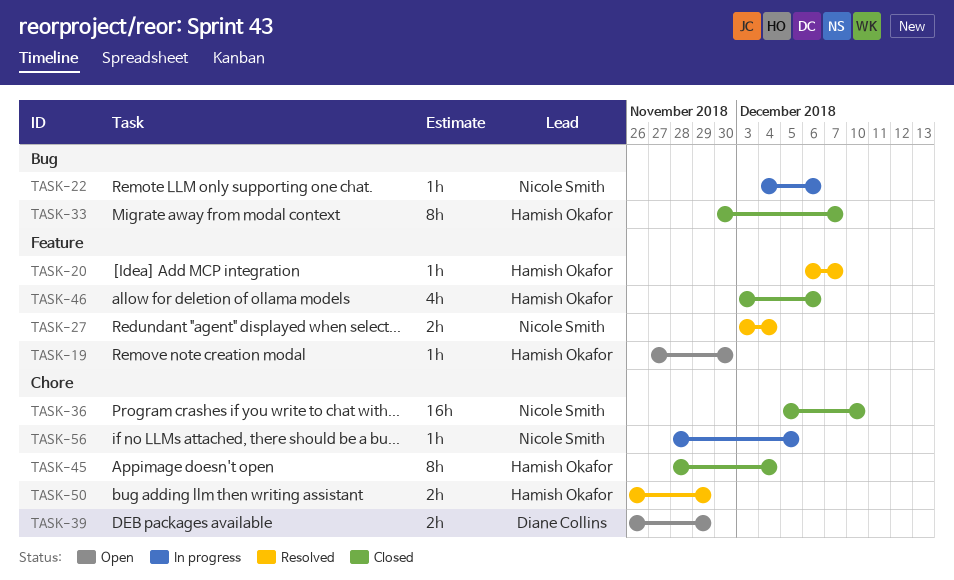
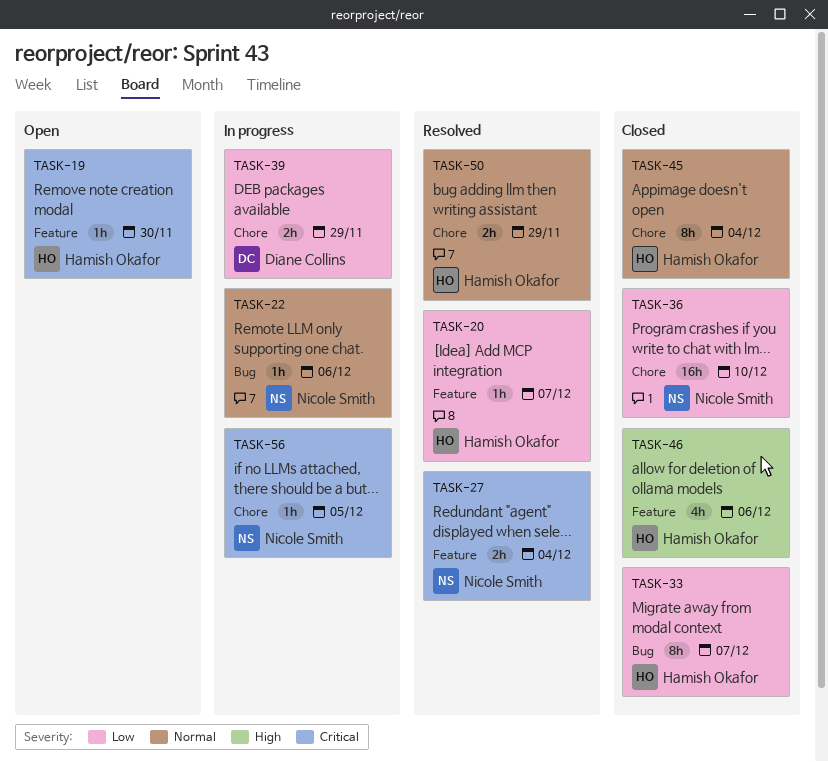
TASK-39, status: Open -> In progress

